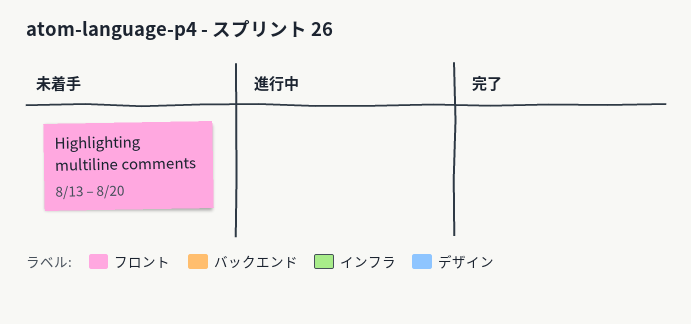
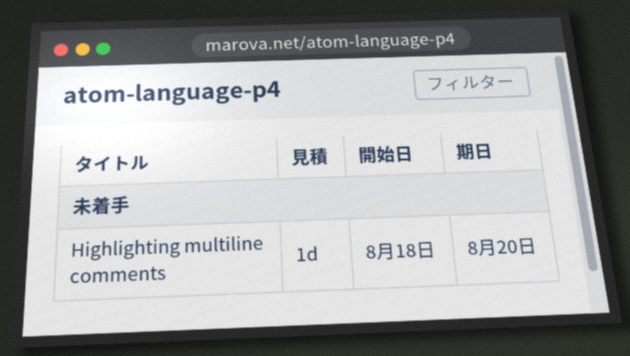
Highlighting multiline comments, start: Aug 13 -> Aug 18

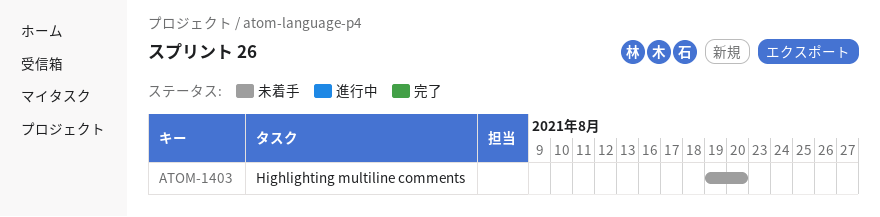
Highlighting multiline comments, start: Aug 18 -> Aug 19

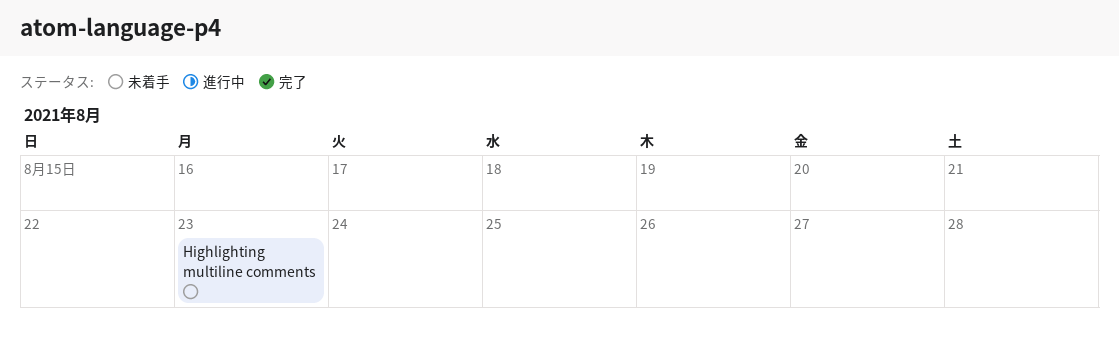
Highlighting multiline comments, due: Aug 20 -> Aug 23

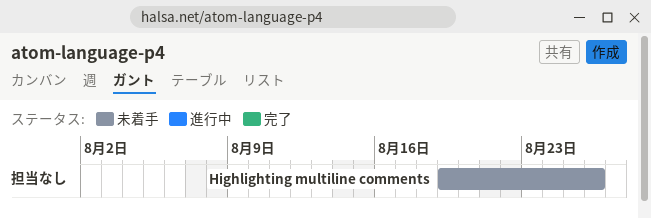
Highlighting multiline comments, due: Aug 23 -> Aug 26

